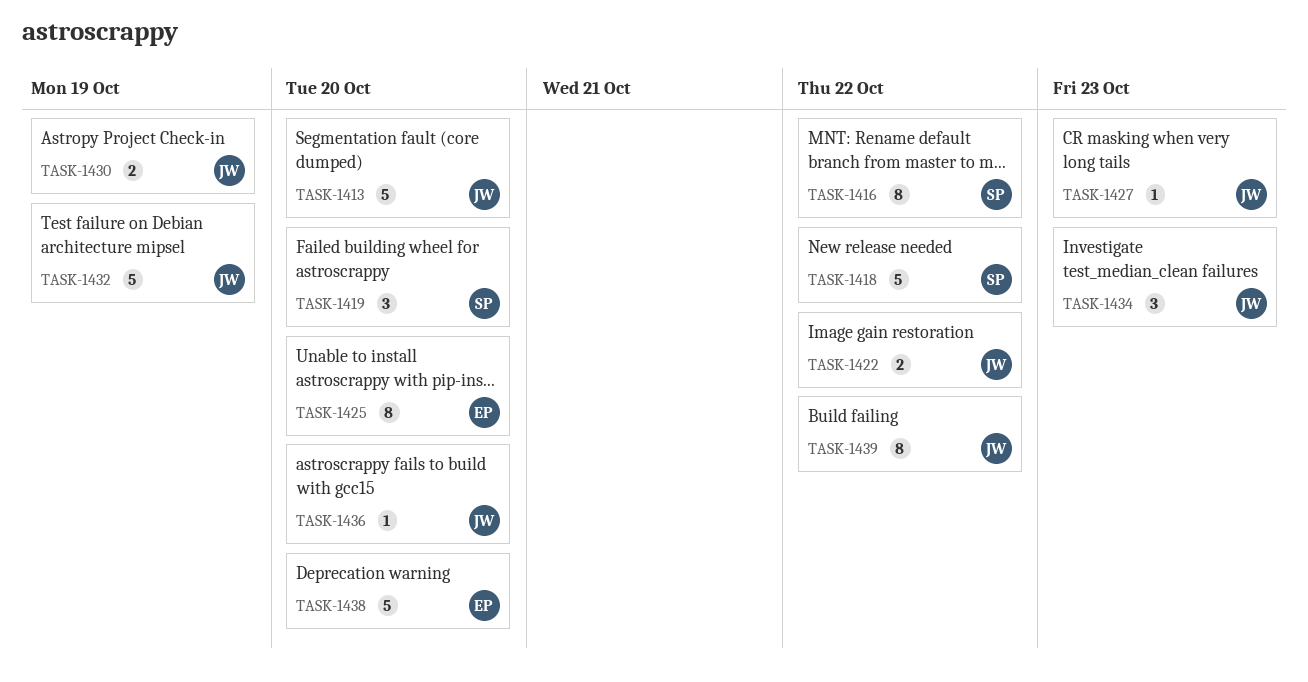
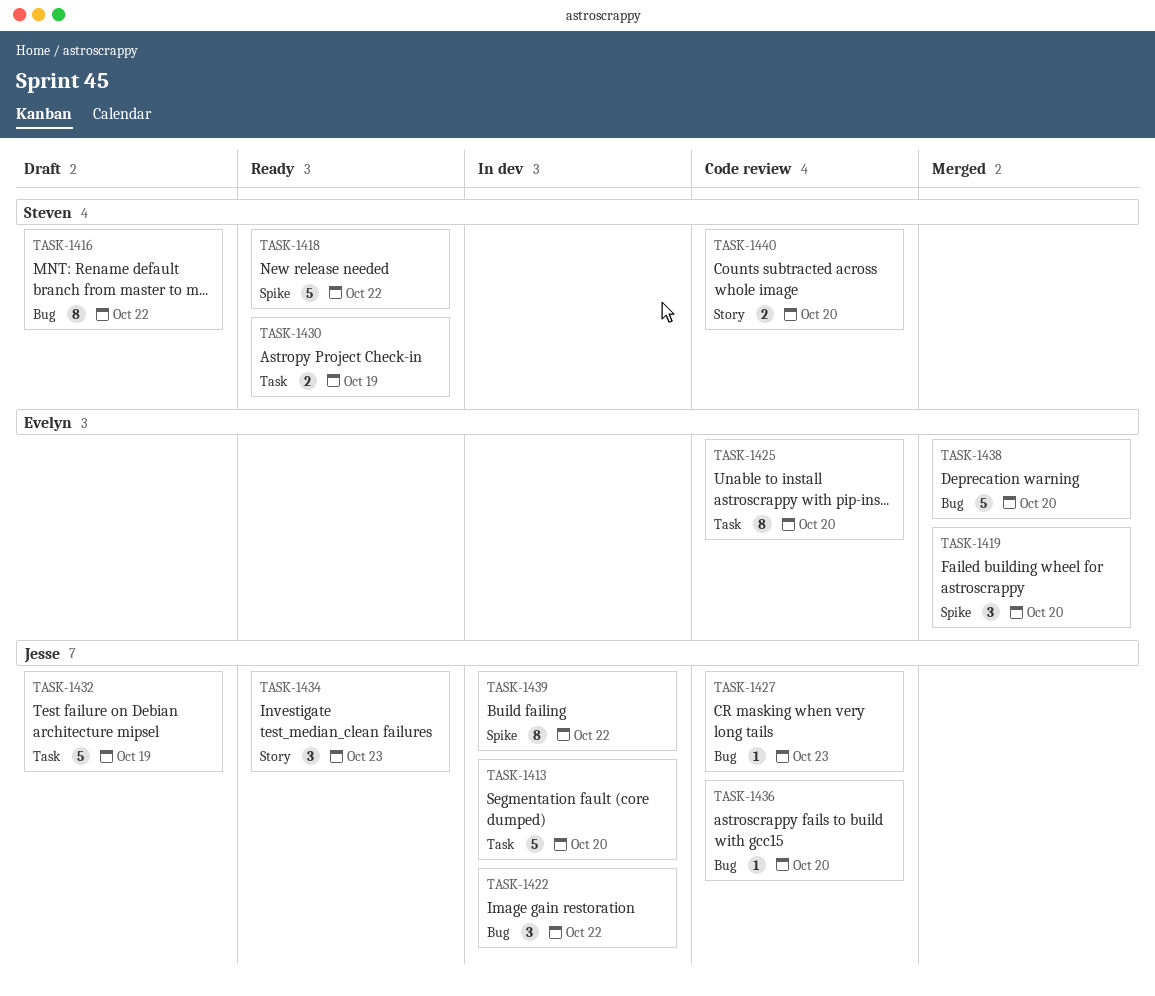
TASK-1419, owner: Steven -> Evelyn
TASK-1422, estimate: 2 -> 3
TASK-1430, owner: Jesse -> Steven
TASK-1440: none -> present

